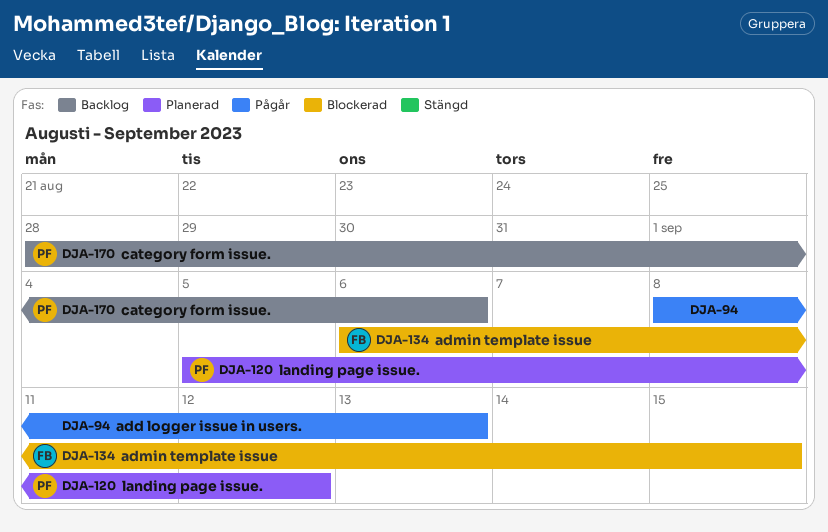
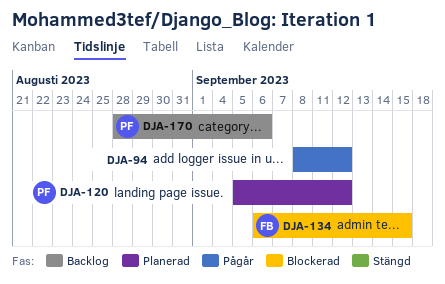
DJA-94, due: Sep 13 -> Sep 12

